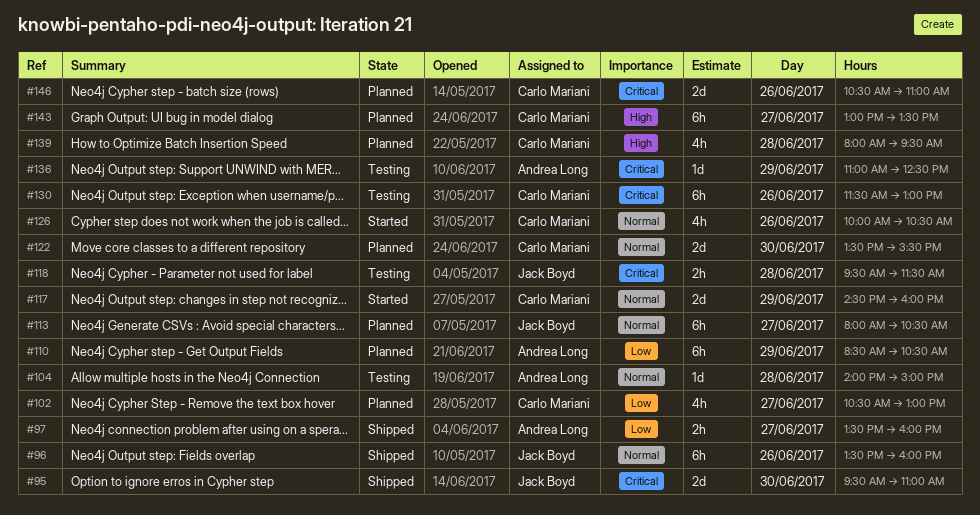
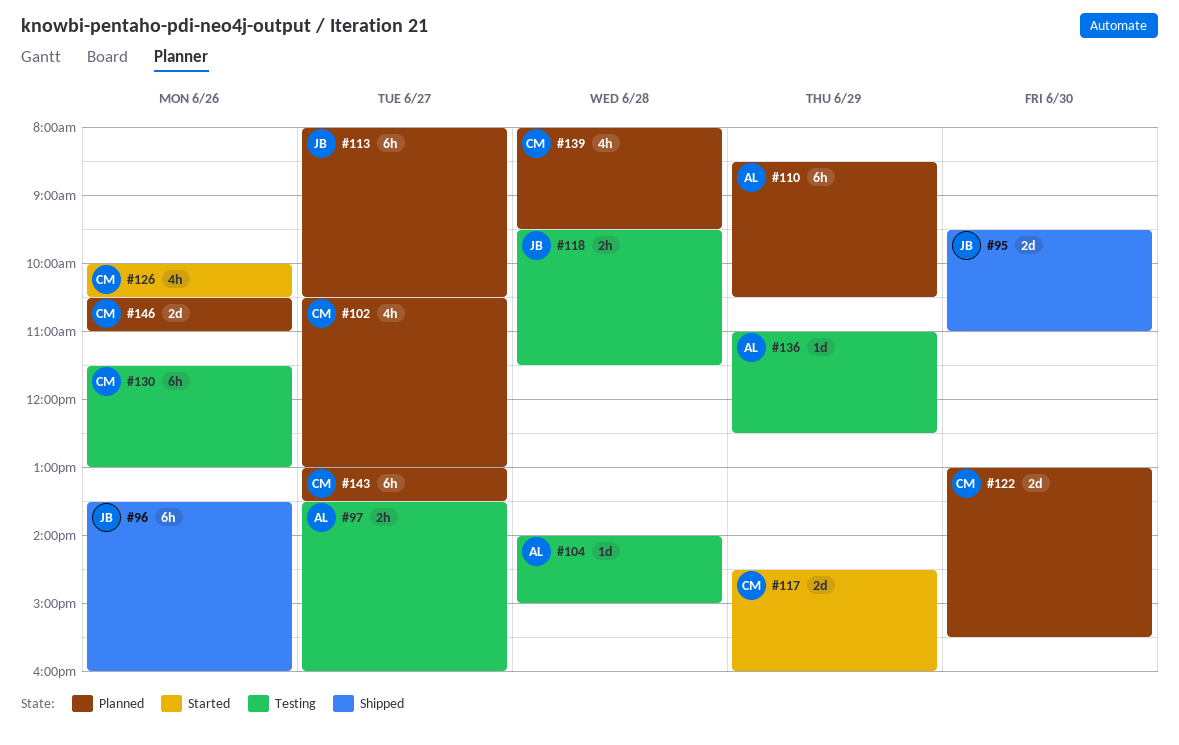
#97, status: Shipped -> Testing
#122, begins: 13:30 -> 13:00

